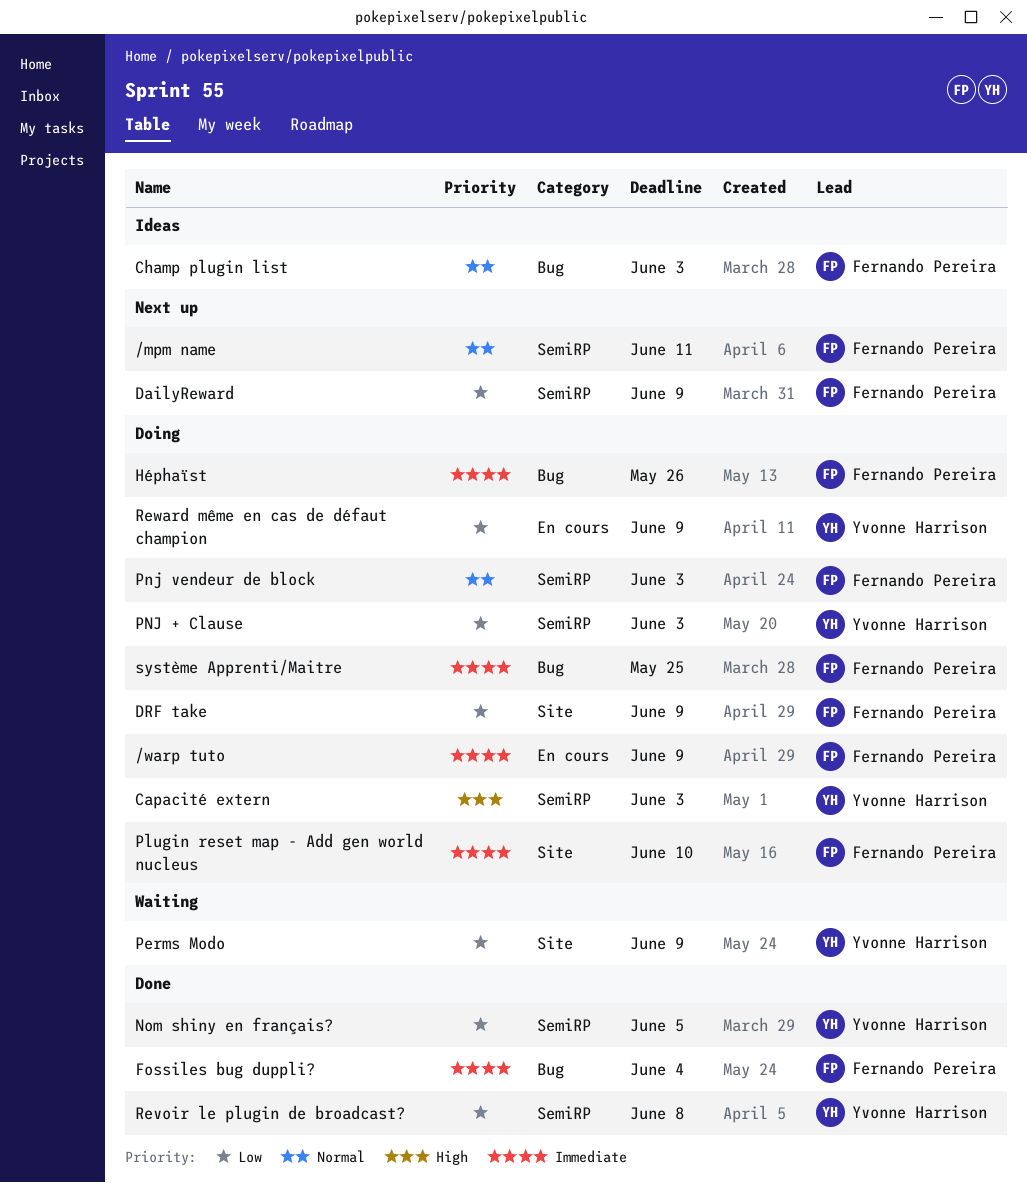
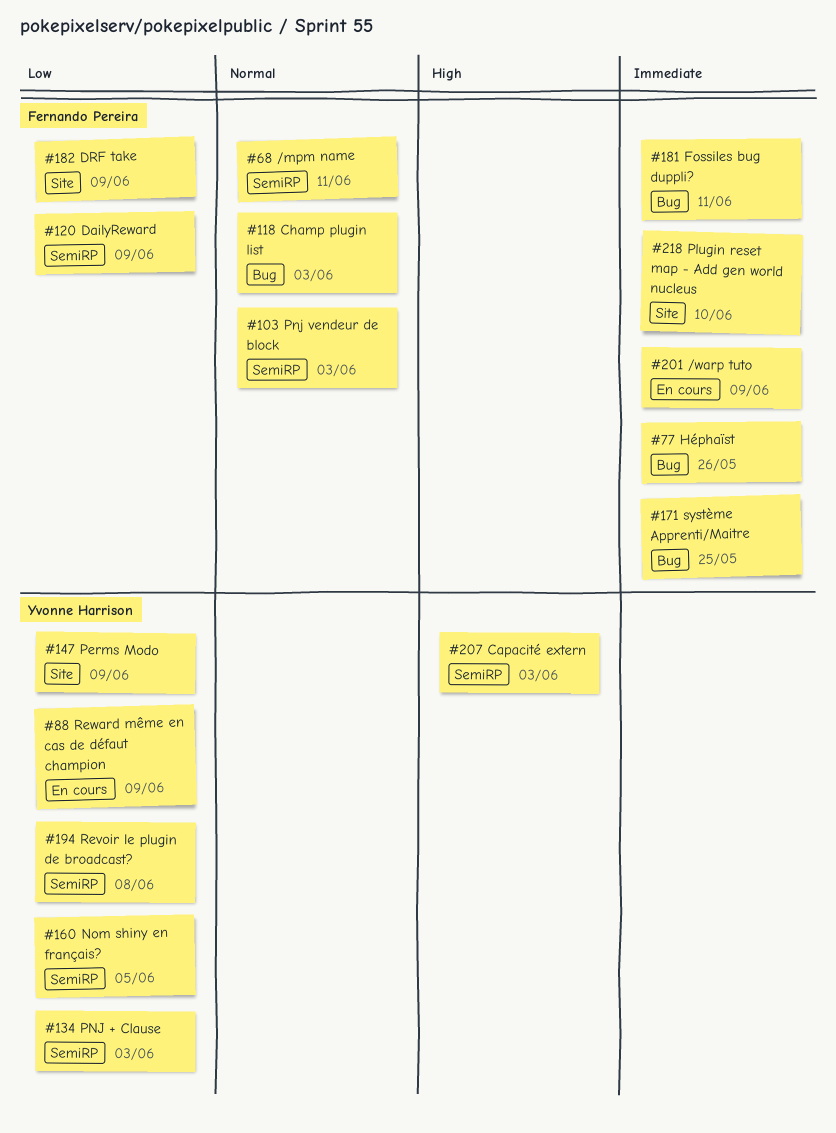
Fossiles bug duppli?, due: Jun 4 -> Jun 11

